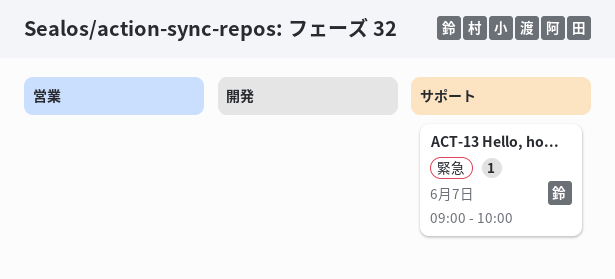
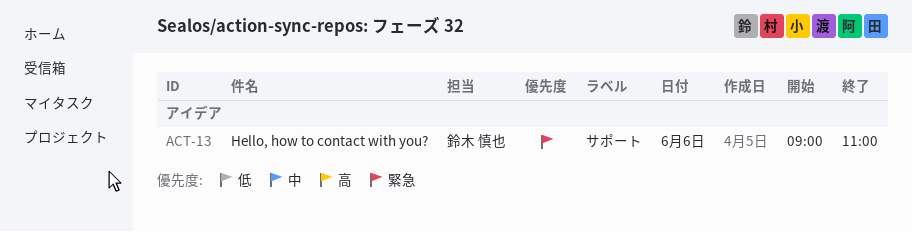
ACT-13, day: Jun 7 -> Jun 6
ACT-13, ends: 10:00 -> 11:00

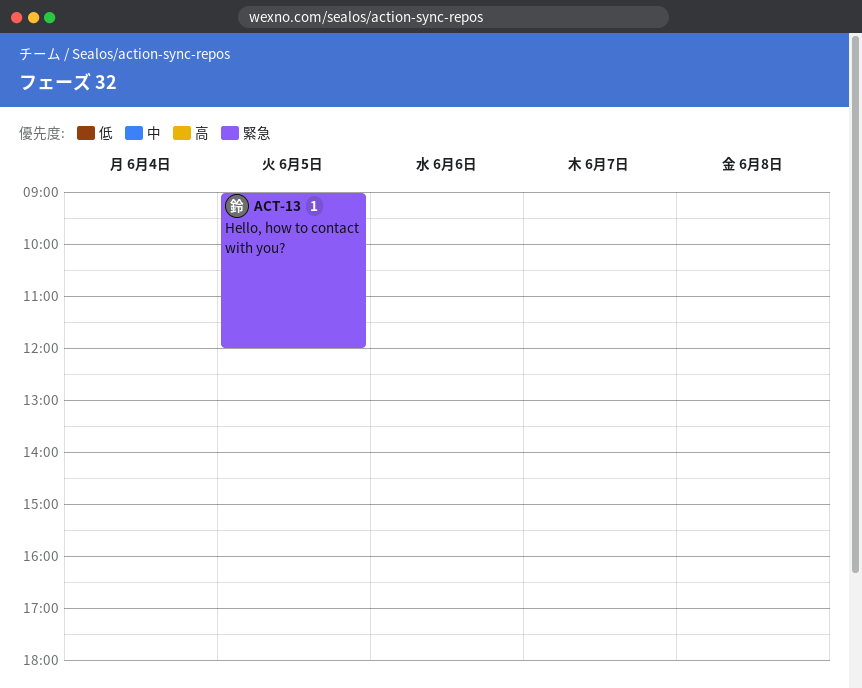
ACT-13, day: Jun 6 -> Jun 5
ACT-13, ends: 11:00 -> 12:00

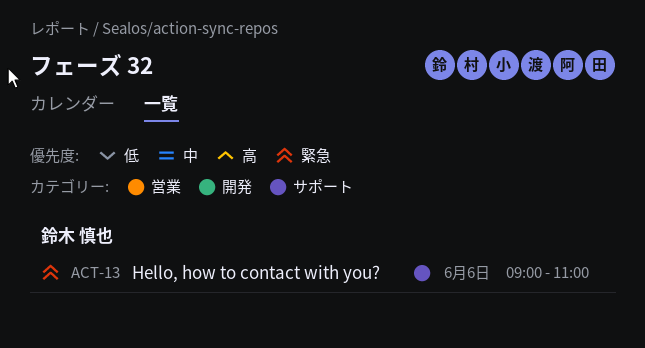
ACT-13, day: Jun 5 -> Jun 6
ACT-13, ends: 12:00 -> 11:00

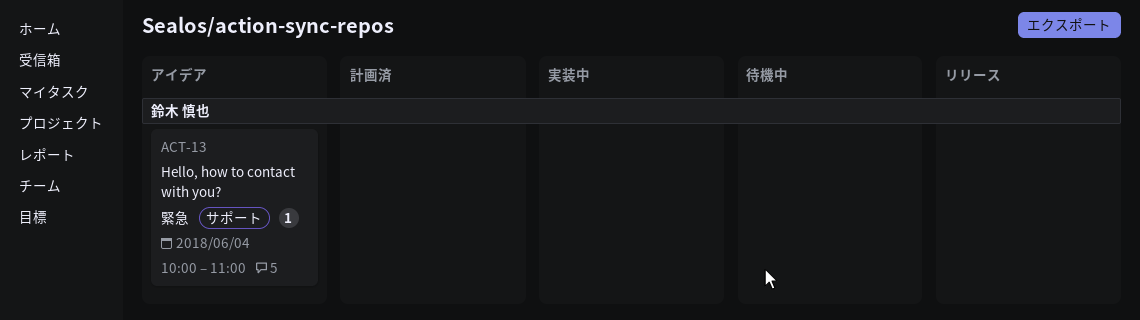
ACT-13, day: Jun 6 -> Jun 4
ACT-13, begins: 09:00 -> 10:00

